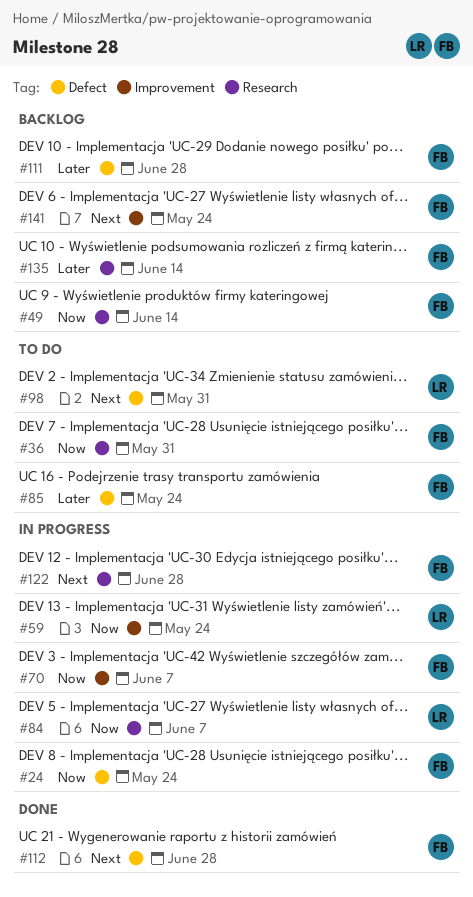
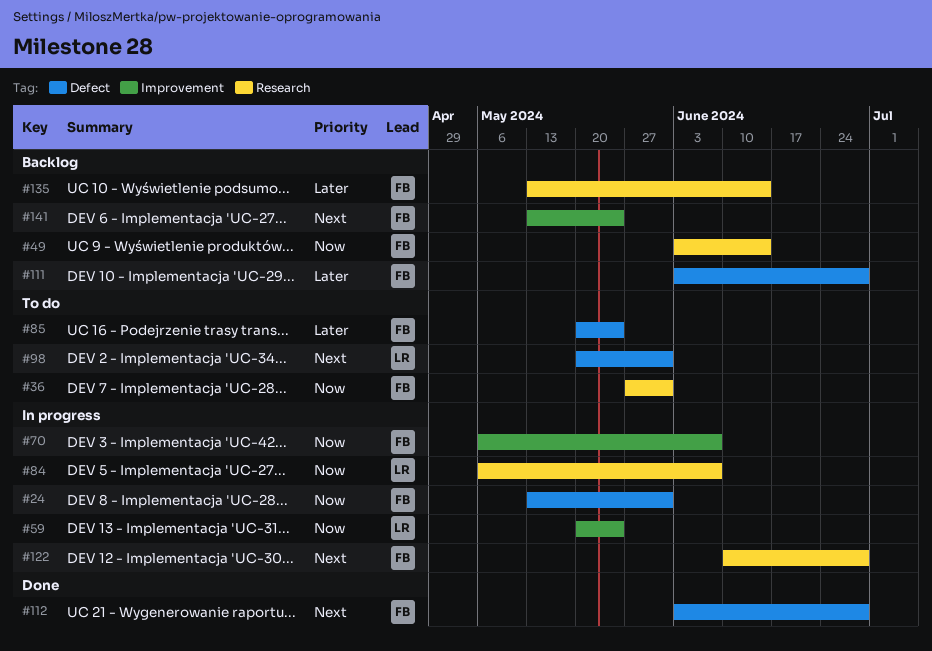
#24, due: May 24 -> May 31

